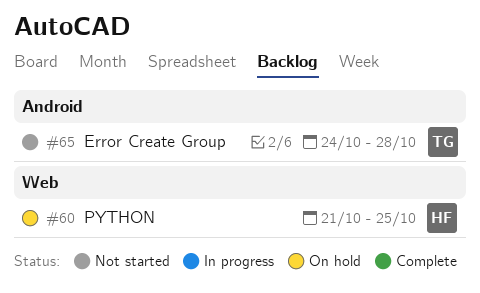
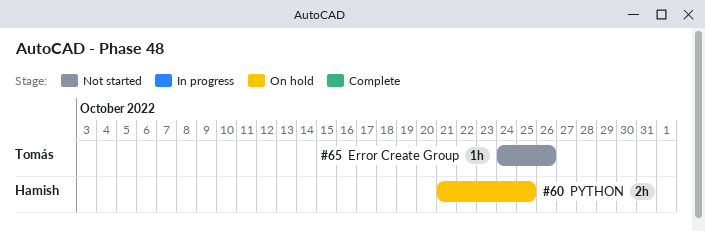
#65, due: Oct 28 -> Oct 26

